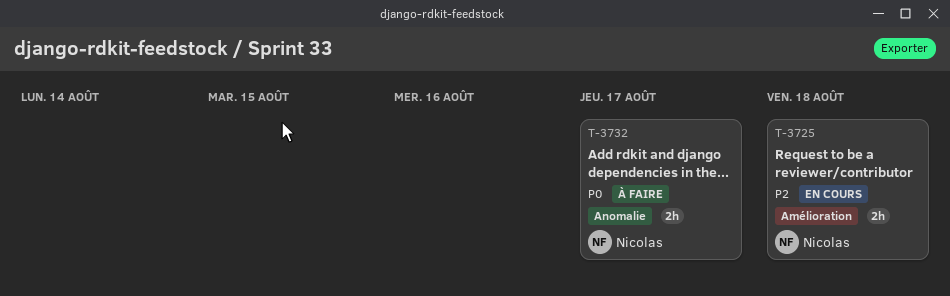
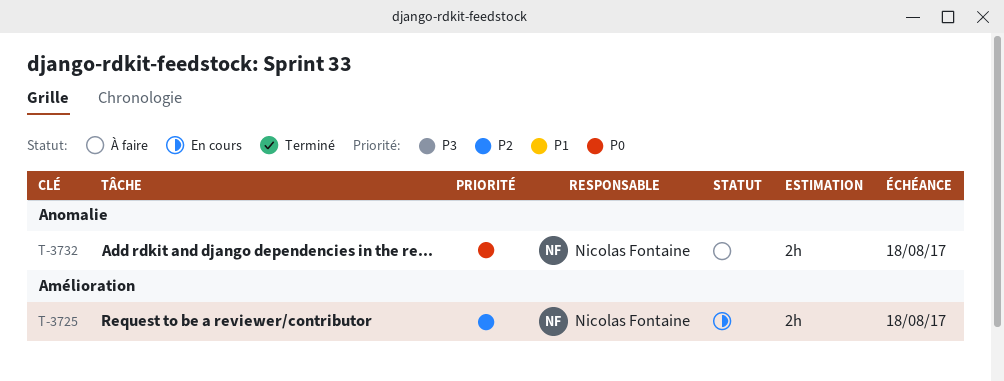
T-3732, due: Aug 17 -> Aug 18

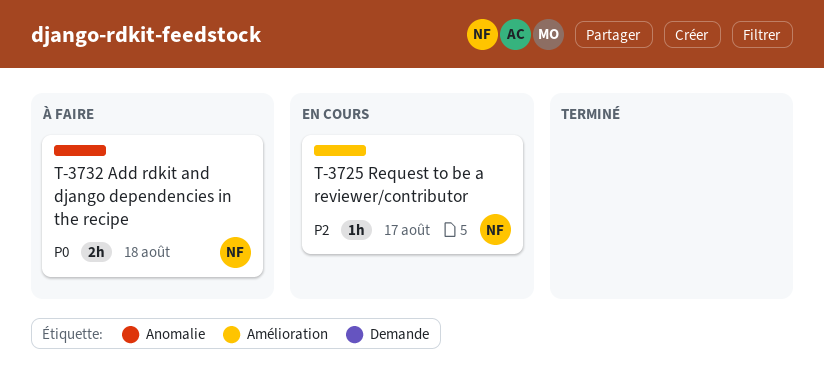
T-3725, estimate: 2h -> 1h
T-3725, due: Aug 18 -> Aug 17

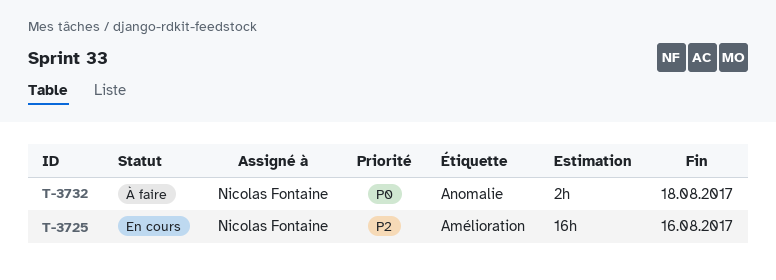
T-3725, estimate: 1h -> 16h
T-3725, due: Aug 17 -> Aug 16

